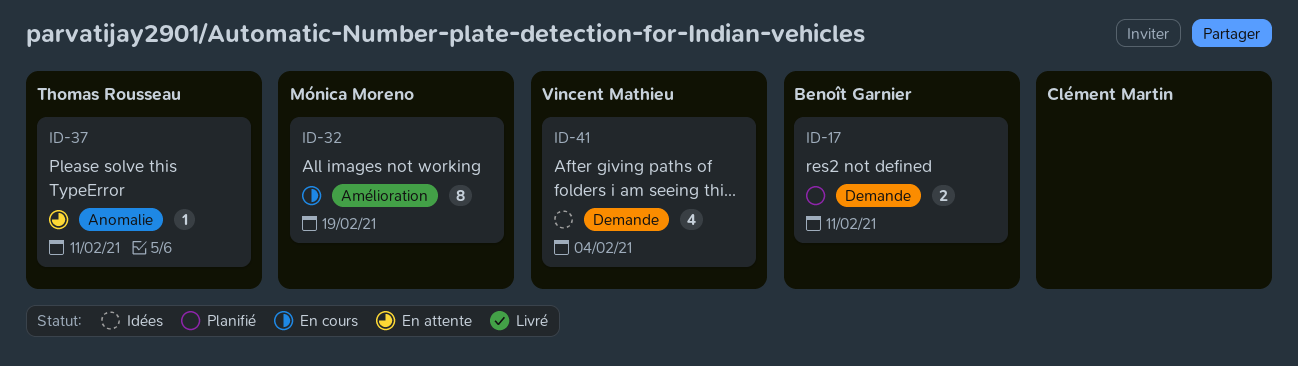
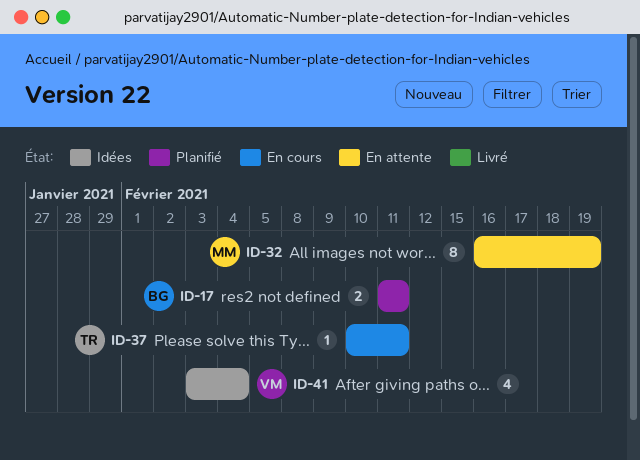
ID-32, status: En cours -> En attente
ID-37, status: En attente -> En cours

